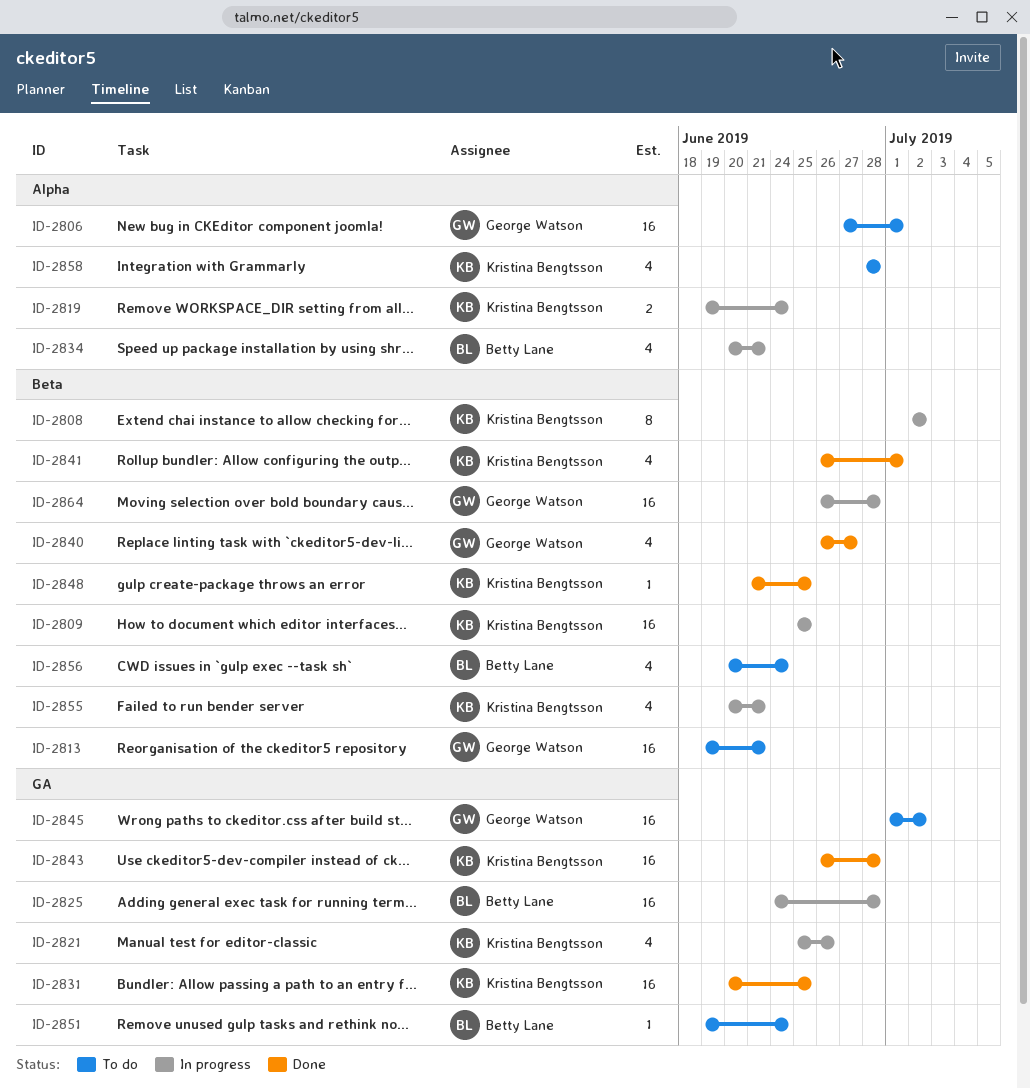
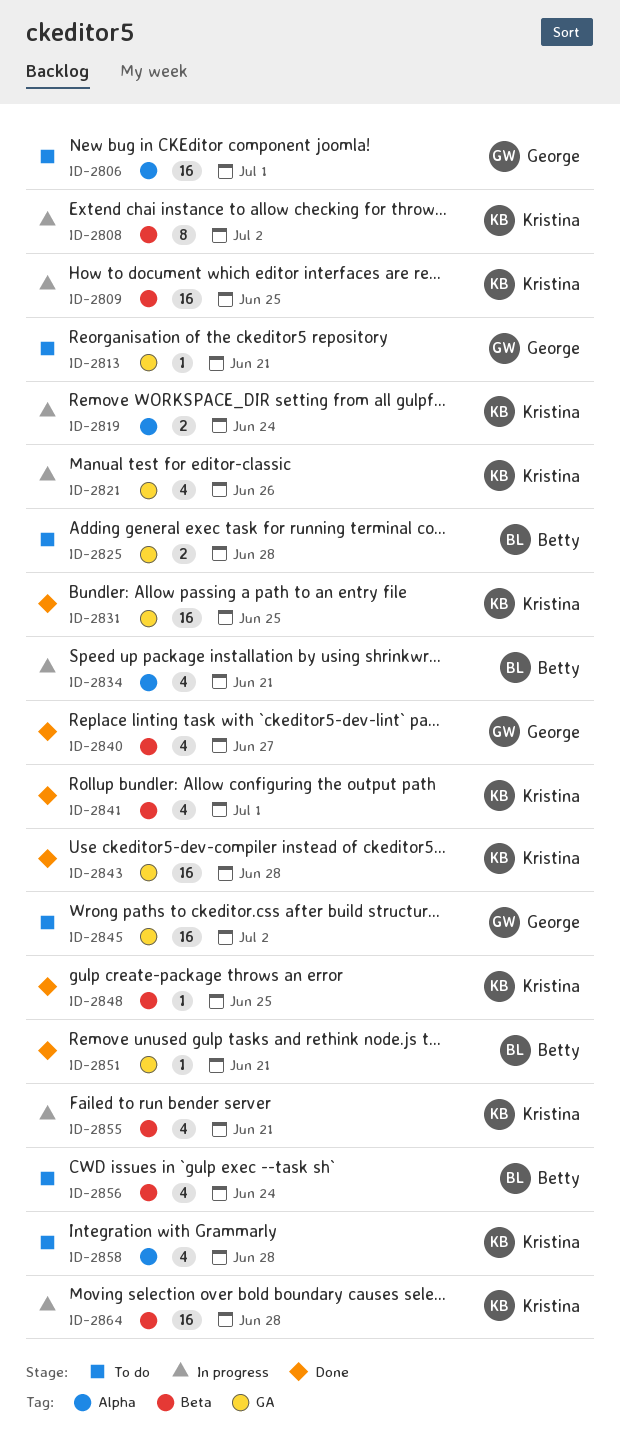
ID-2813, label: Beta -> GA
ID-2813, estimate: 16 -> 1
ID-2825, status: In progress -> To do
ID-2825, estimate: 16 -> 2
ID-2851, status: To do -> Done
ID-2851, due: Jun 24 -> Jun 21
ID-2864, owner: George Watson -> Kristina Bengtsson

